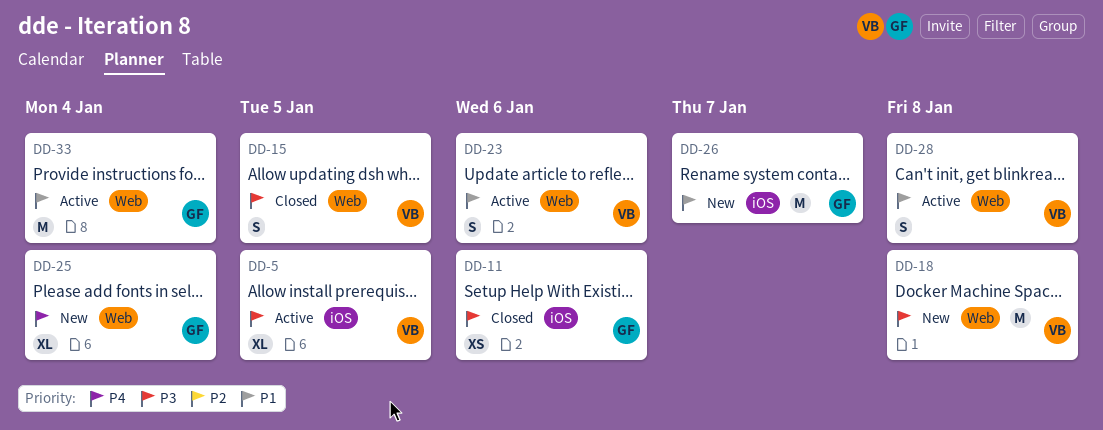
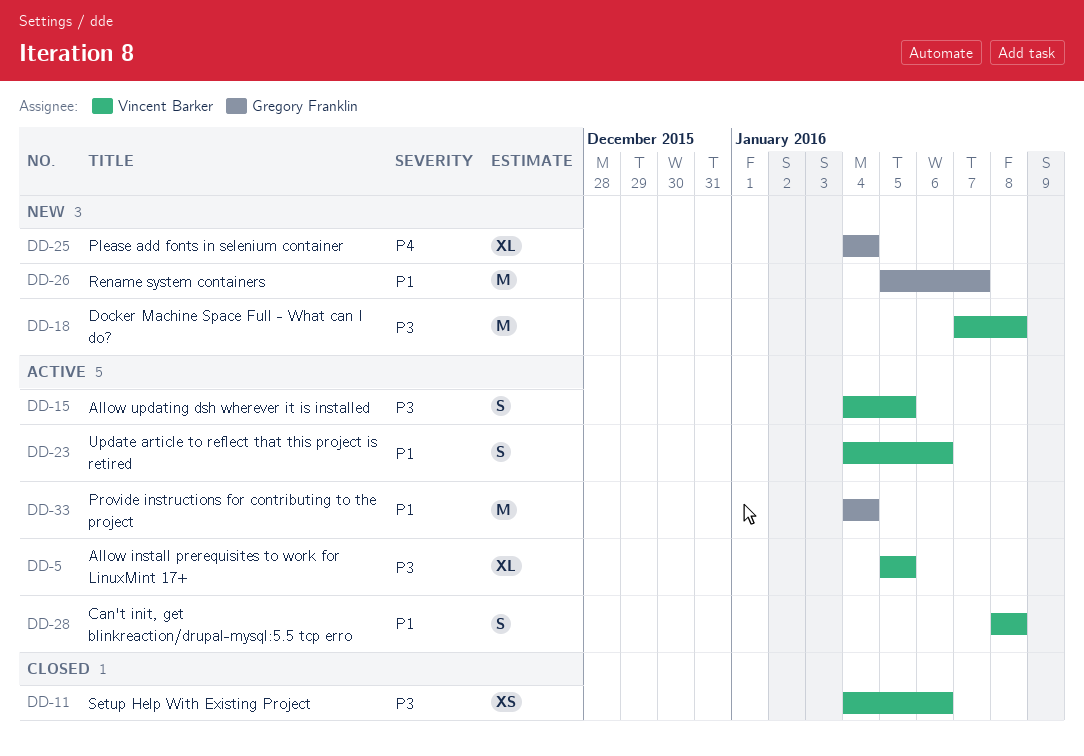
DD-11, owner: Gregory Franklin -> Vincent Barker
DD-15, status: Closed -> Active

